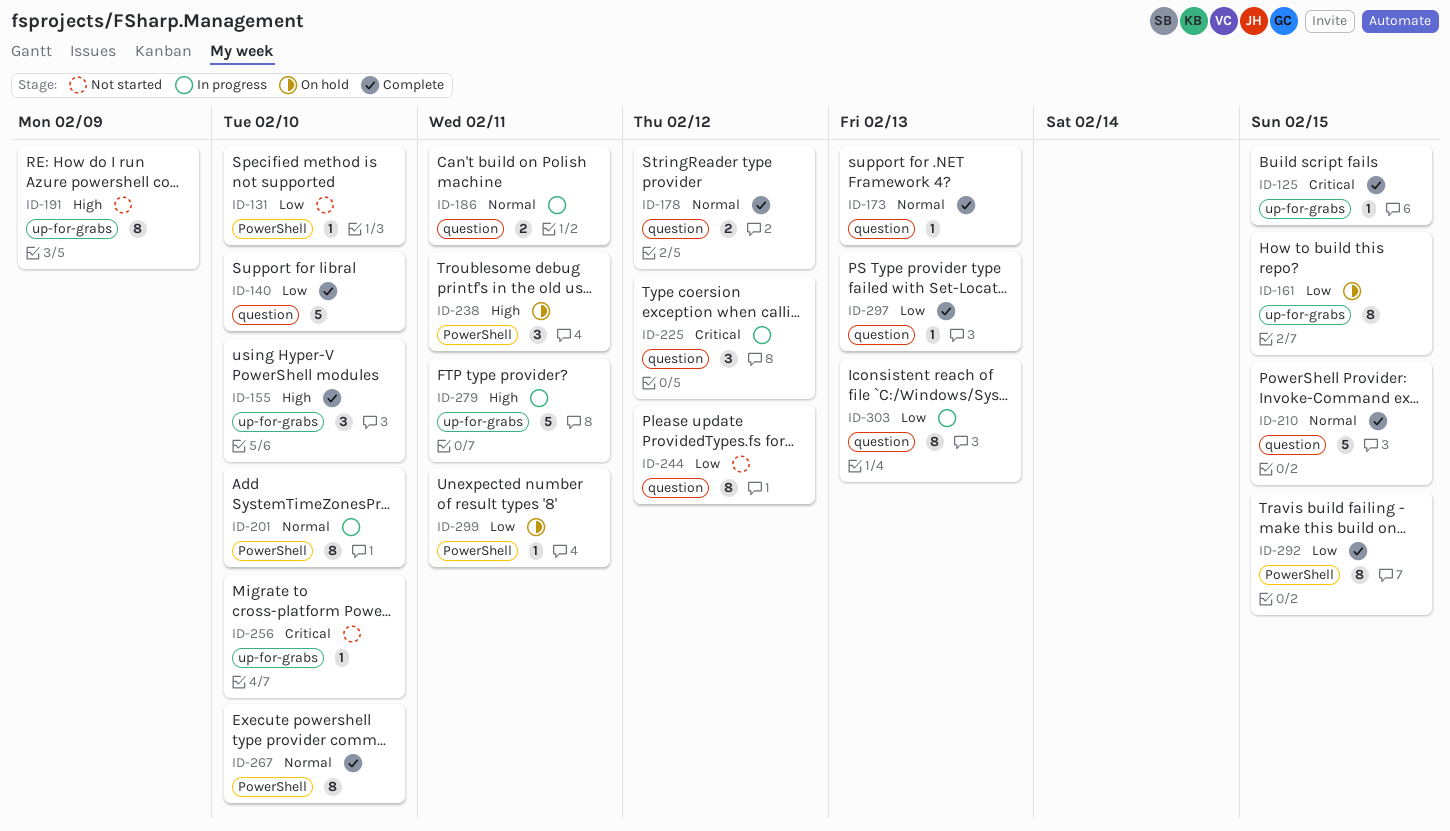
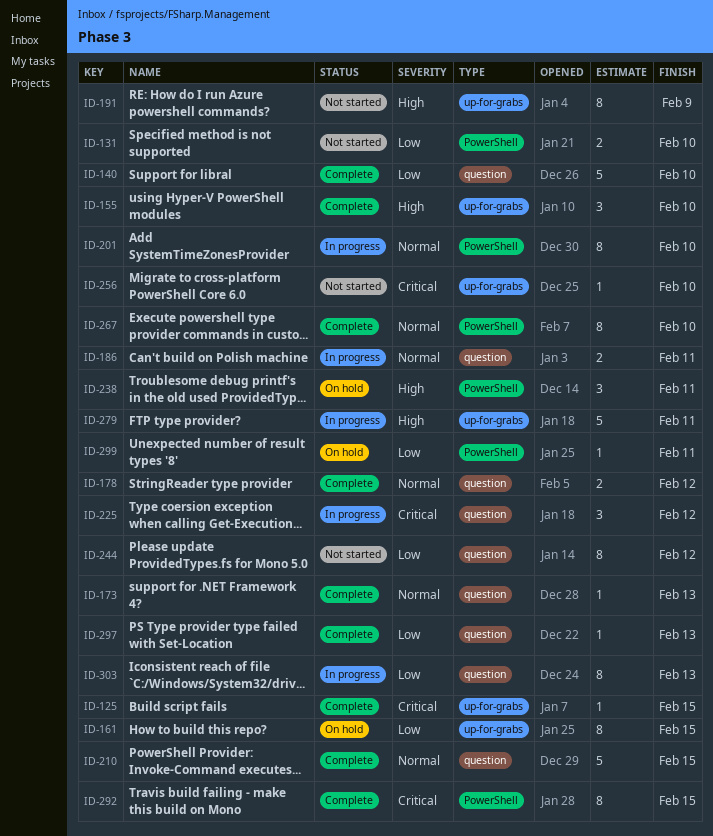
ID-131, estimate: 1 -> 2
ID-292, priority: Low -> Critical

